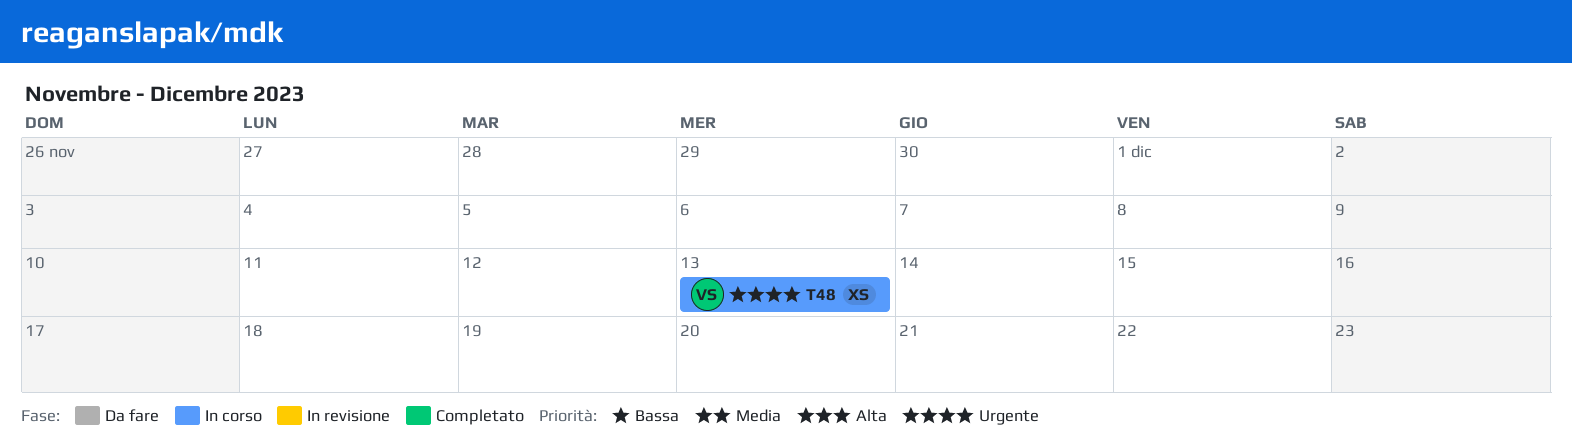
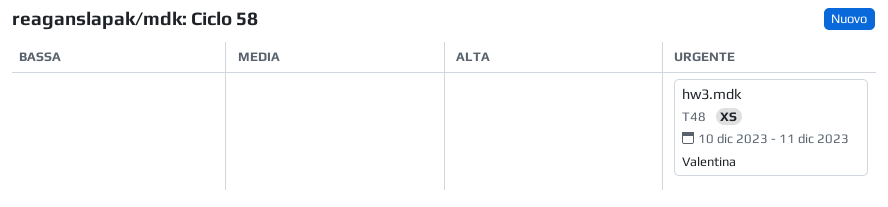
T48, start: Dec 13 -> Dec 10
T48, due: Dec 13 -> Dec 11

